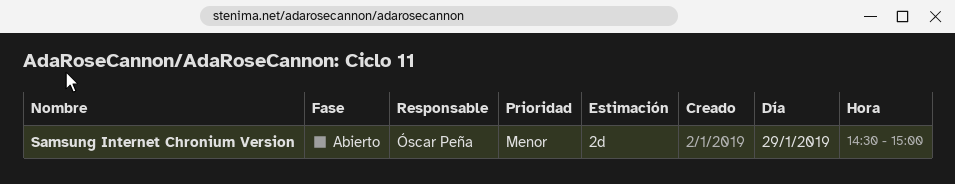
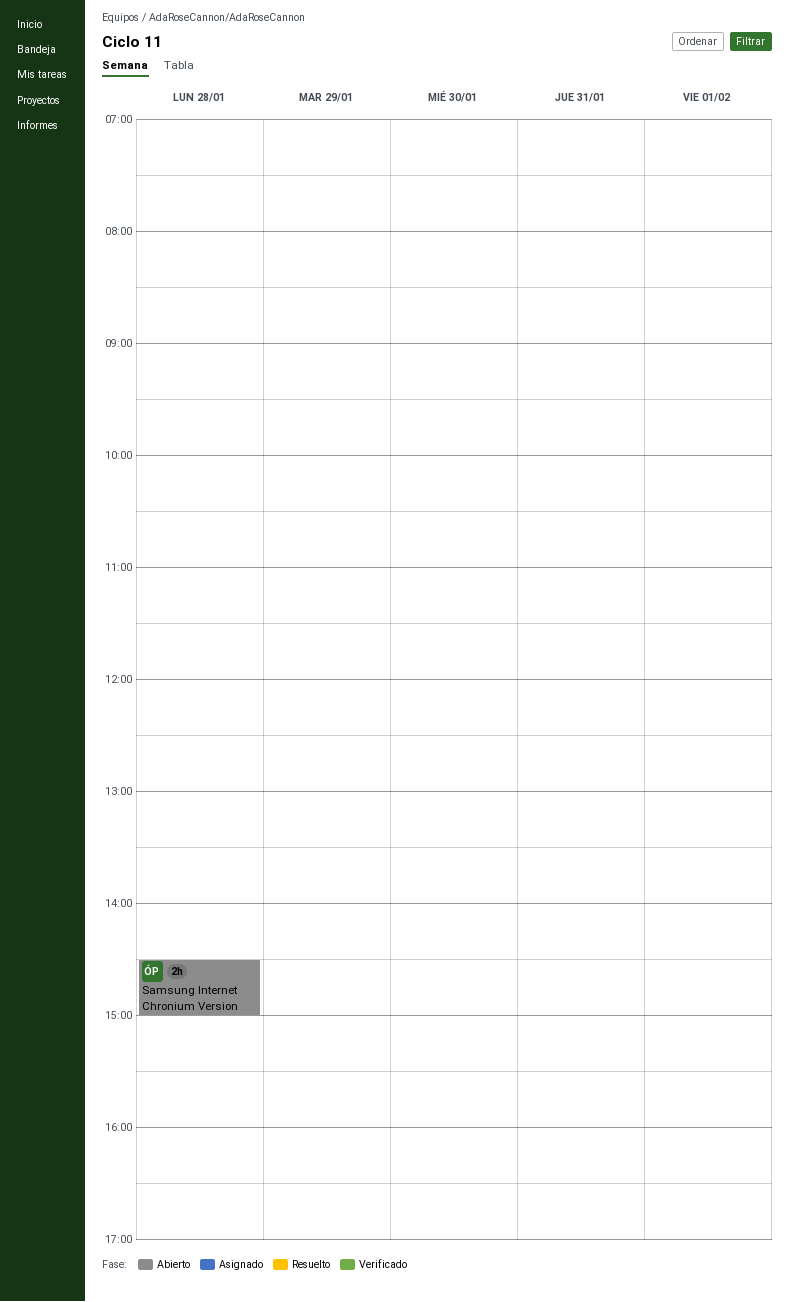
Samsung Internet Chronium Version, estimate: 2d -> 2h
Samsung Internet Chronium Version, day: Jan 29 -> Jan 28

